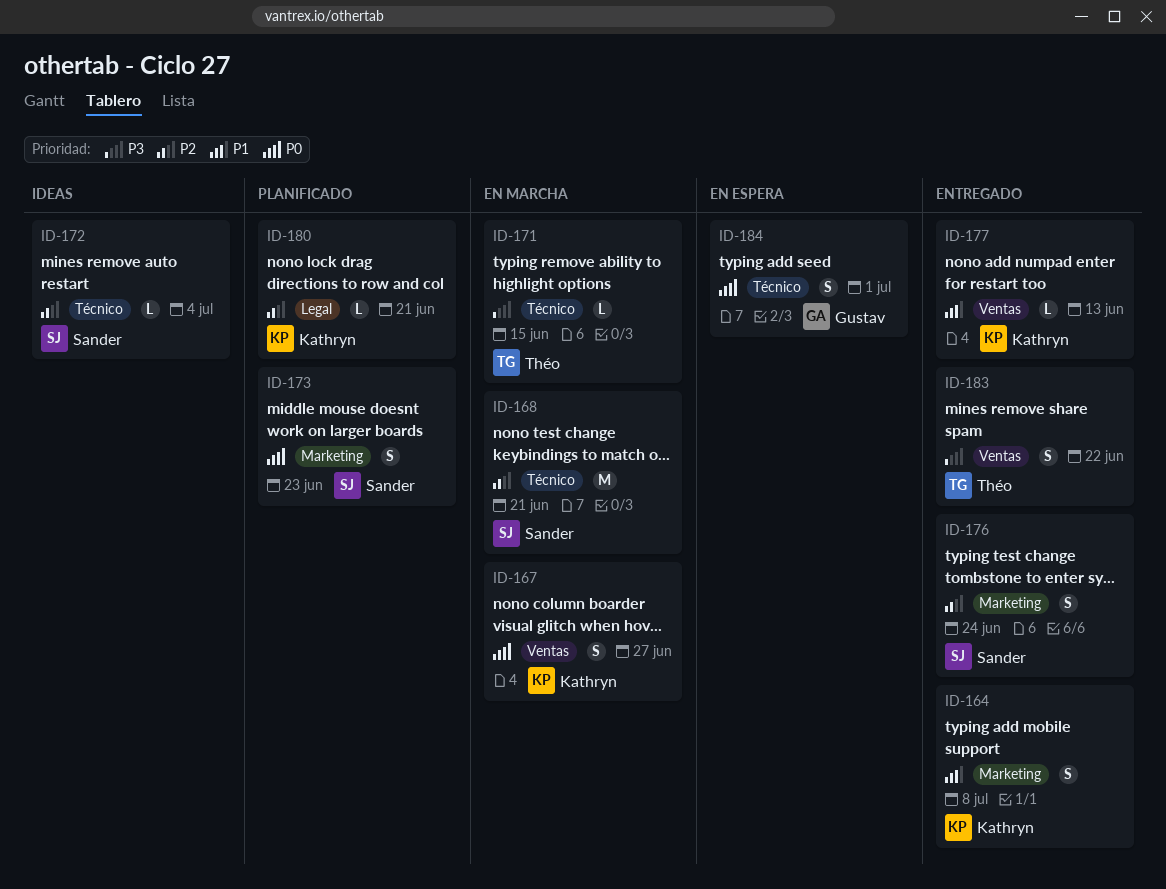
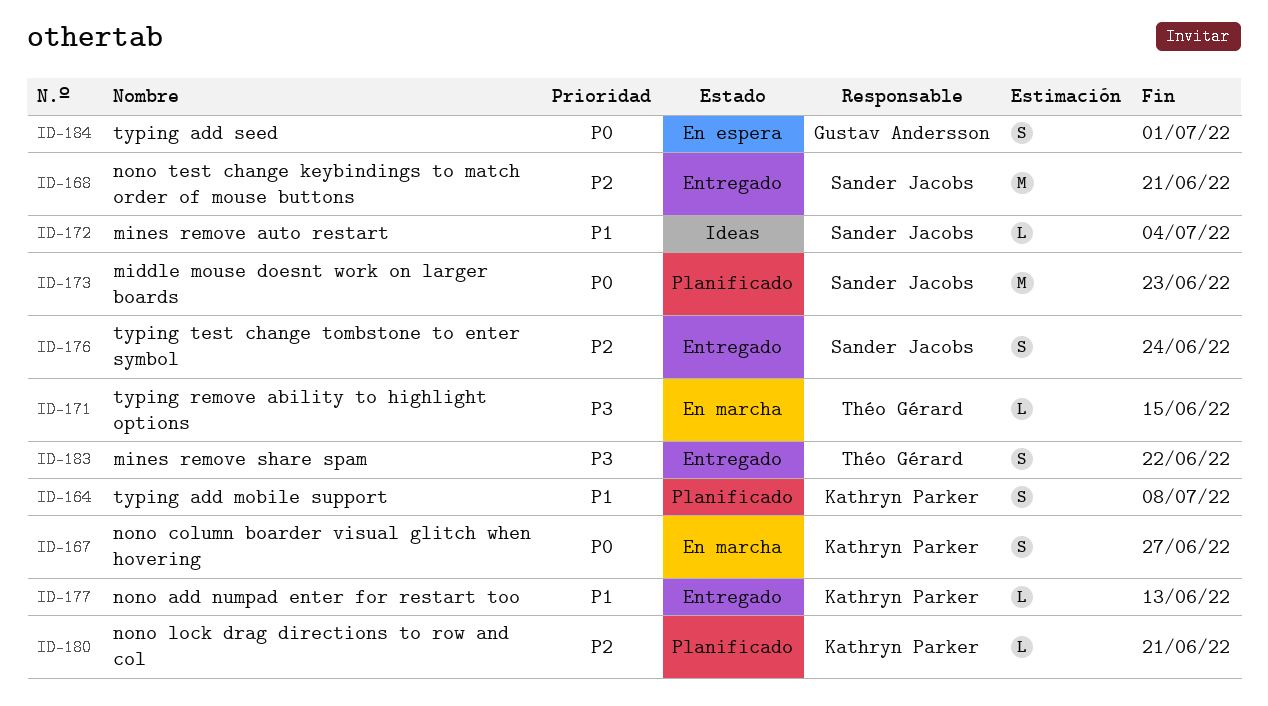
ID-164, status: Entregado -> Planificado
ID-168, status: En marcha -> Entregado
ID-172, priority: P2 -> P1
ID-173, estimate: S -> M

